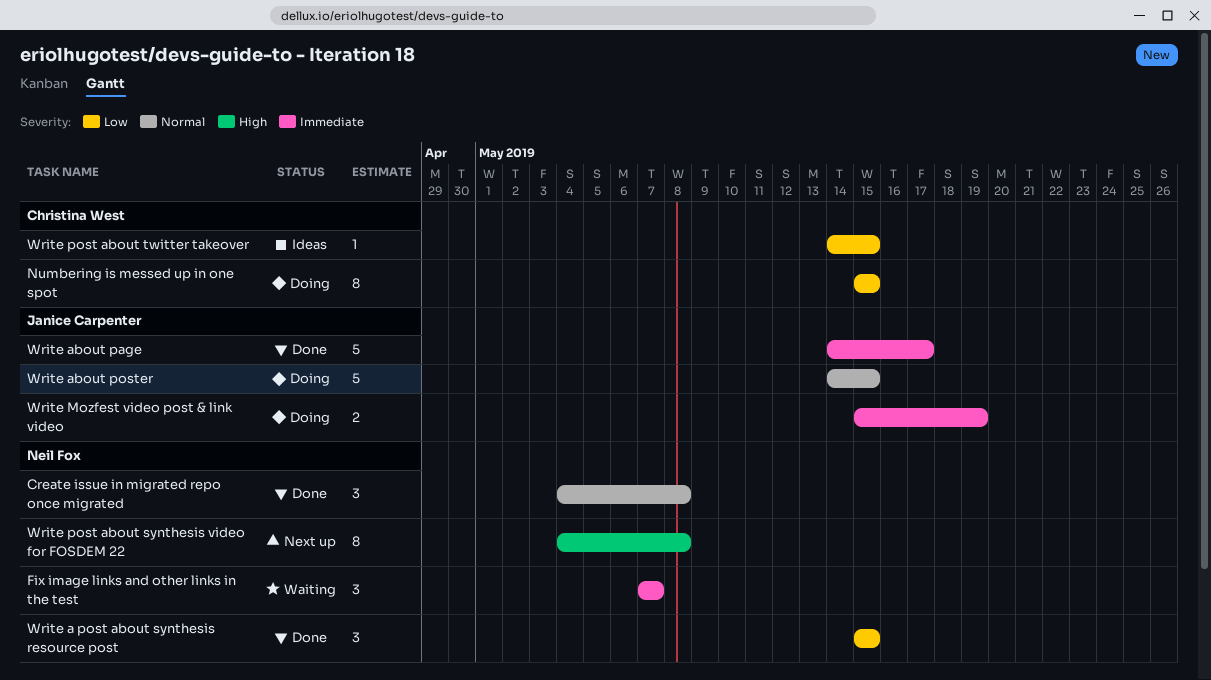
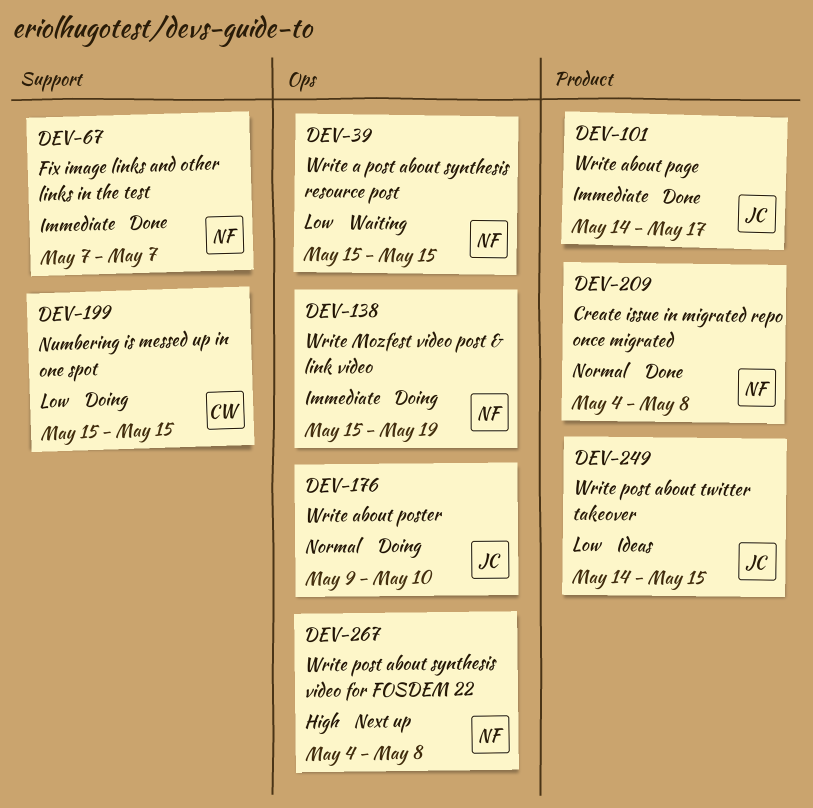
Fix image links and other links in the test, status: Waiting -> Done
Write a post about synthesis resource post, status: Done -> Waiting
Write about poster, start: May 14 -> May 9
Write about poster, due: May 15 -> May 10
Write Mozfest video post & link video, owner: Janice Carpenter -> Neil Fox
Write post about twitter takeover, owner: Christina West -> Janice Carpenter

